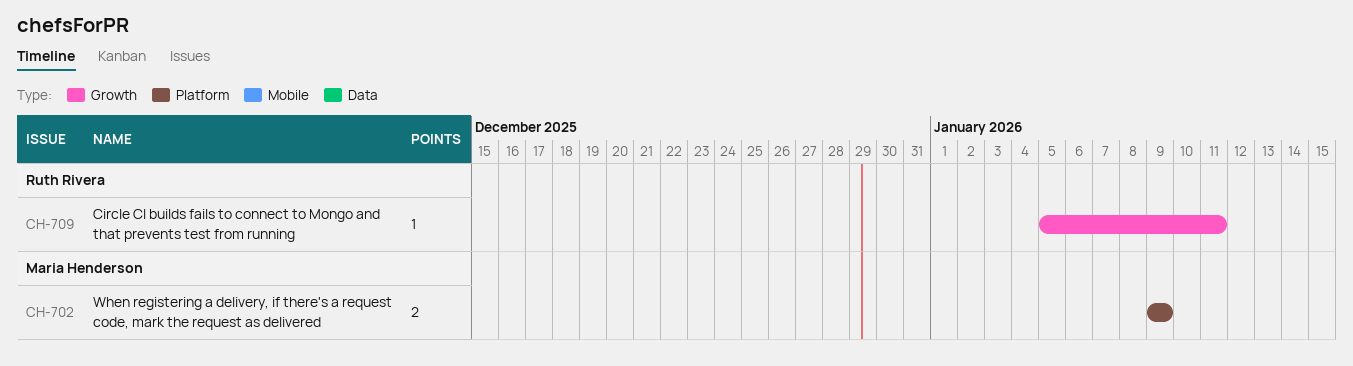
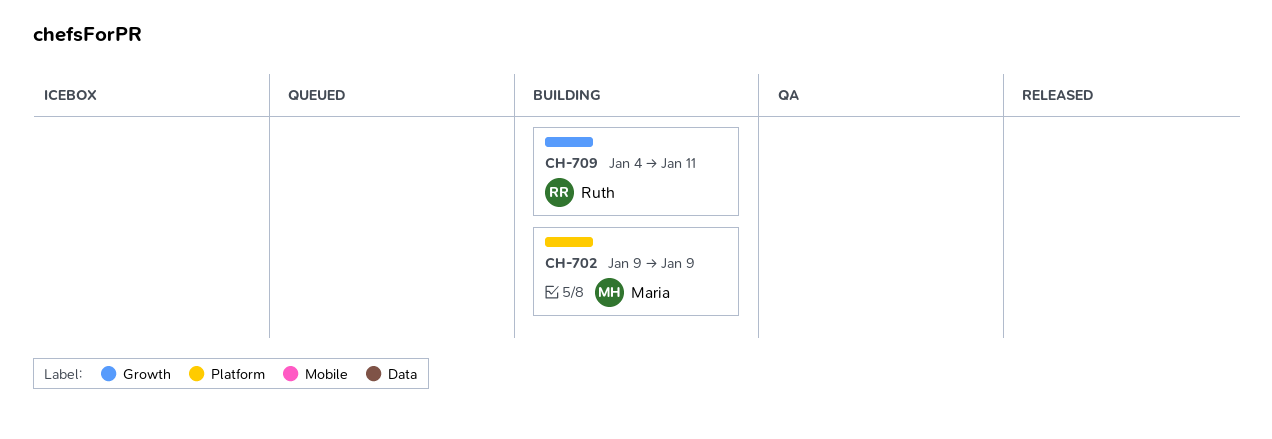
CH-709, start: Jan 5 -> Jan 4

